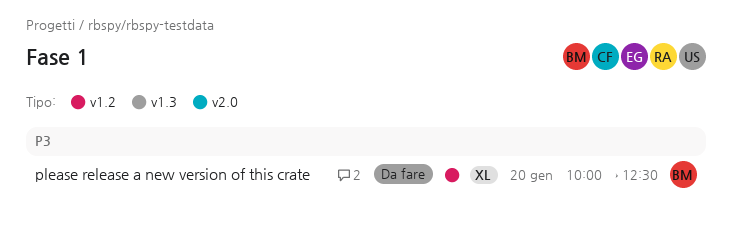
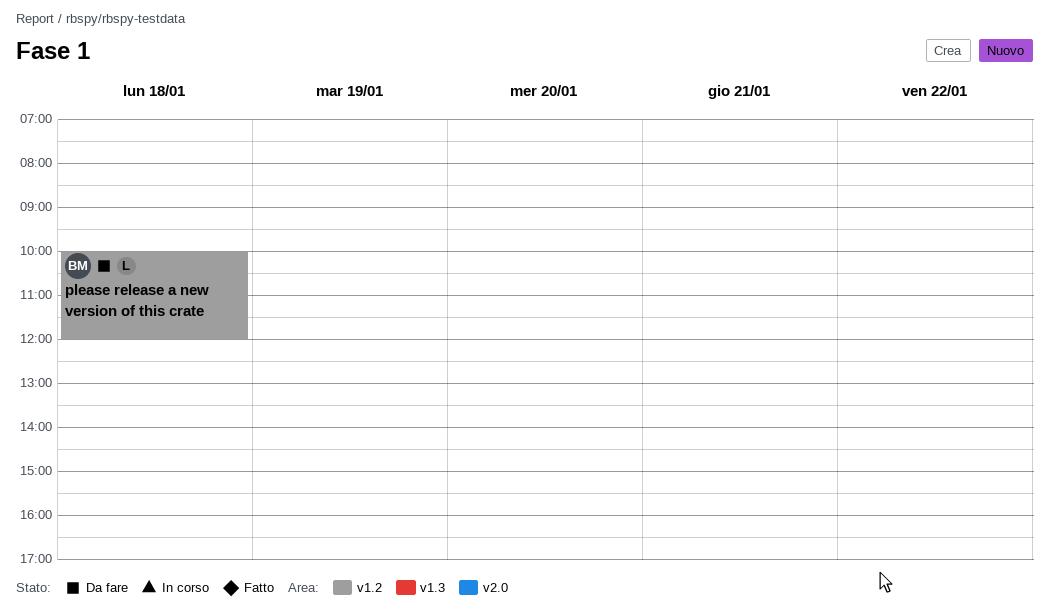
please release a new version of this crate, estimate: XL -> L
please release a new version of this crate, day: Jan 20 -> Jan 18
please release a new version of this crate, ends: 12:30 -> 12:00

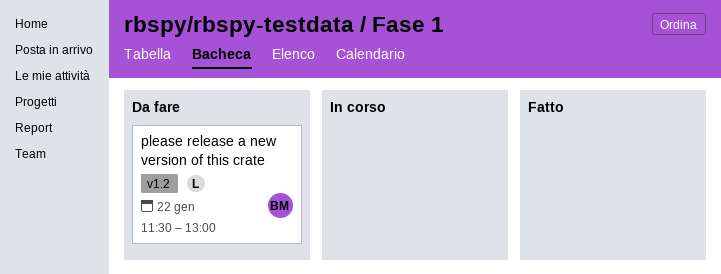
please release a new version of this crate, day: Jan 18 -> Jan 22
please release a new version of this crate, begins: 10:00 -> 11:30
please release a new version of this crate, ends: 12:00 -> 13:00

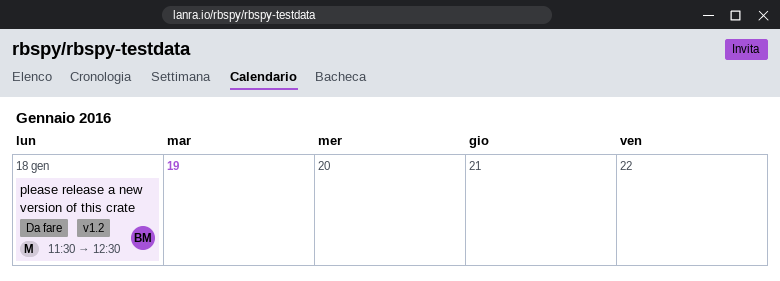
please release a new version of this crate, estimate: L -> M
please release a new version of this crate, day: Jan 22 -> Jan 18
please release a new version of this crate, ends: 13:00 -> 12:30

